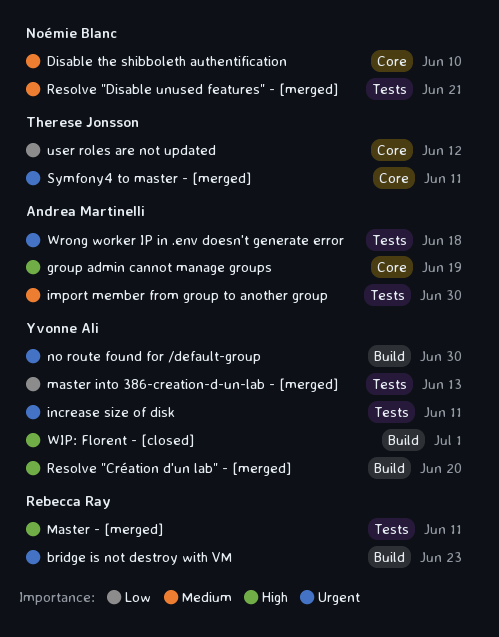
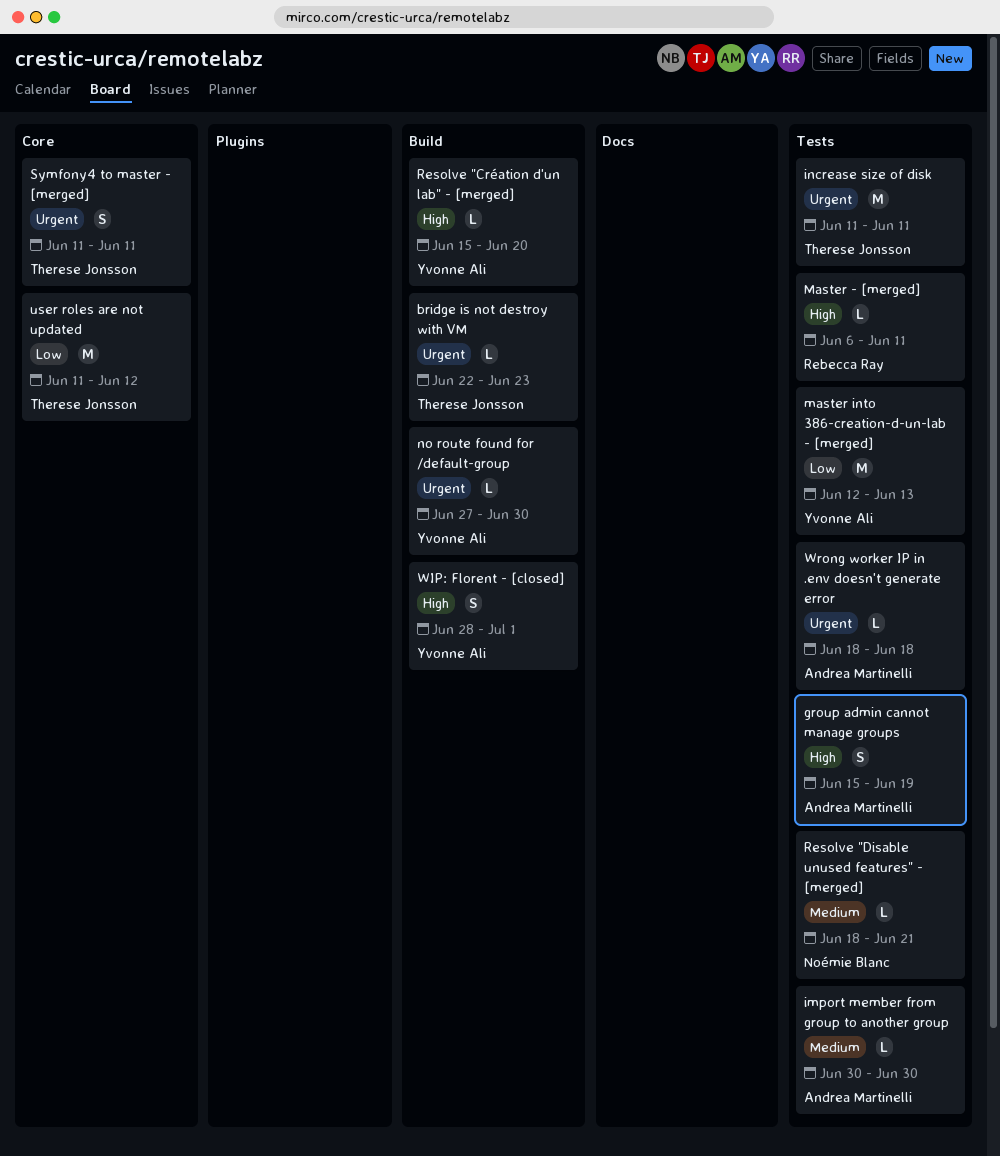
bridge is not destroy with VM, owner: Rebecca Ray -> Therese Jonsson
Disable the shibboleth authentification: present -> none
group admin cannot manage groups, label: Core -> Tests
increase size of disk, owner: Yvonne Ali -> Therese Jonsson

